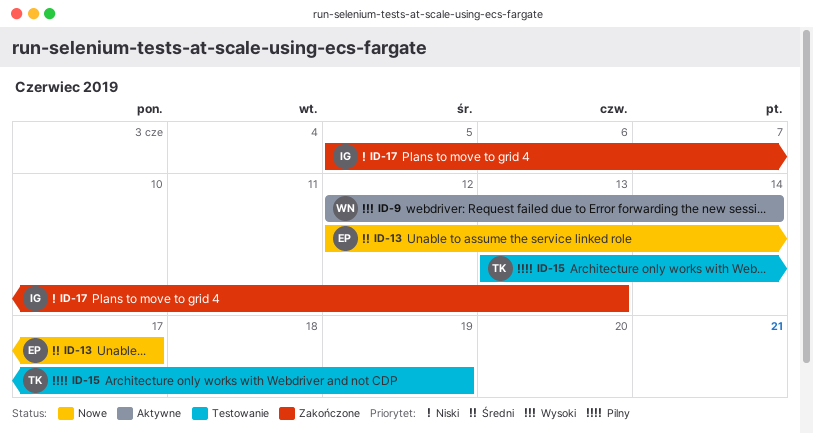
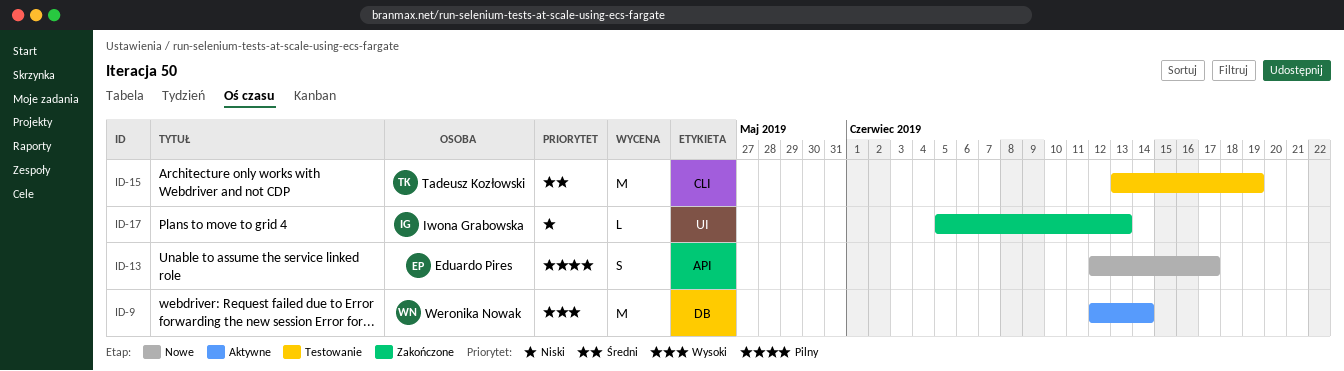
ID-13, priority: Średni -> Pilny
ID-15, priority: Pilny -> Średni

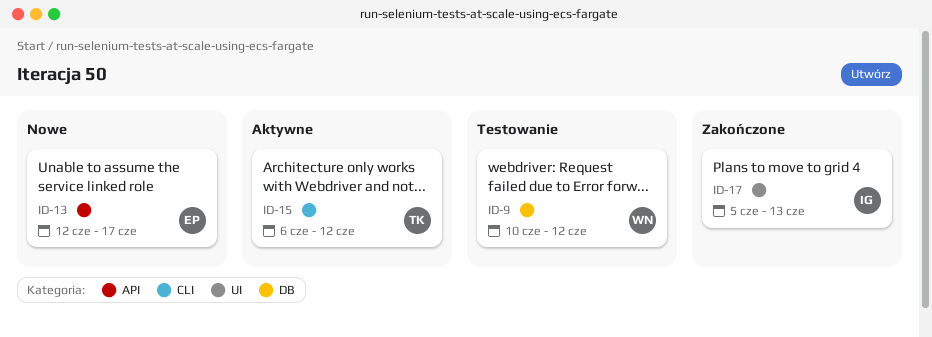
ID-9, status: Aktywne -> Testowanie
ID-9, start: Jun 12 -> Jun 10
ID-9, due: Jun 14 -> Jun 12
ID-15, status: Testowanie -> Aktywne
ID-15, start: Jun 13 -> Jun 6
ID-15, due: Jun 19 -> Jun 12

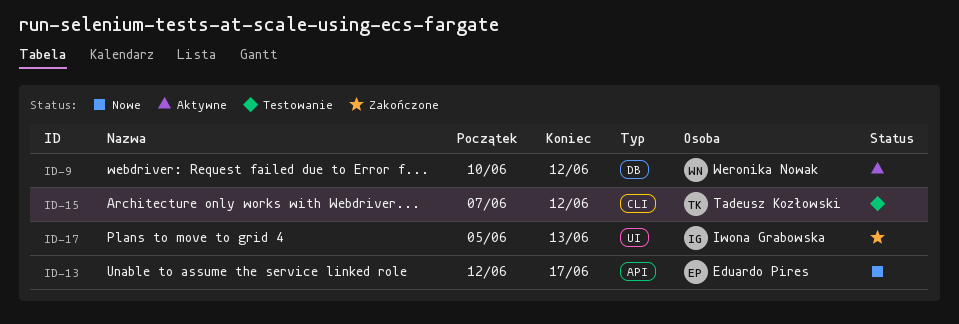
ID-9, status: Testowanie -> Aktywne
ID-15, status: Aktywne -> Testowanie
ID-15, start: Jun 6 -> Jun 7

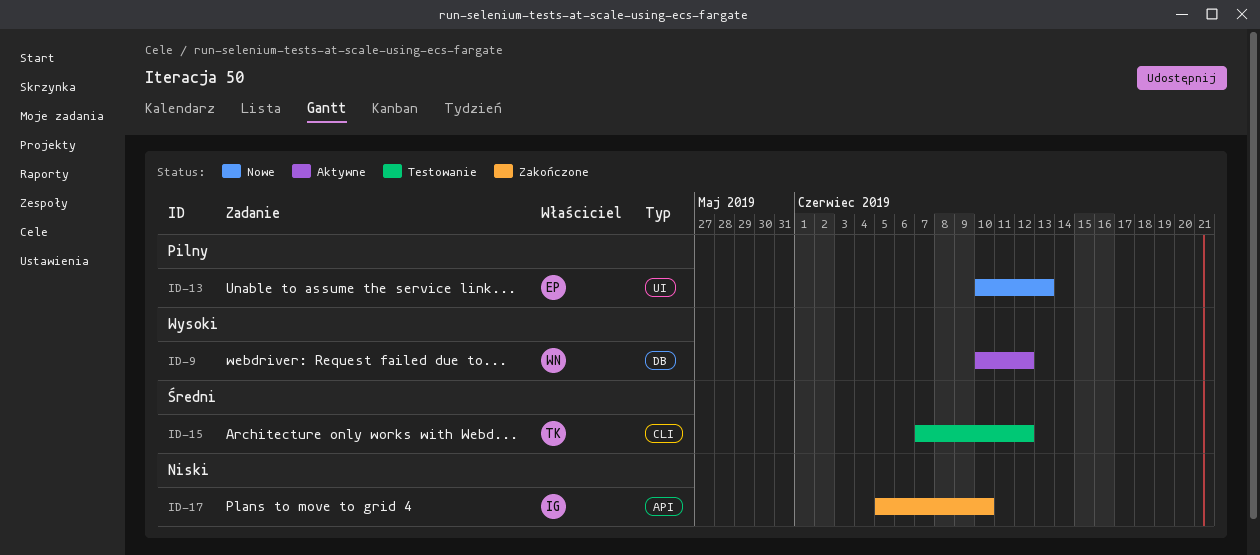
ID-13, label: API -> UI
ID-13, start: Jun 12 -> Jun 10
ID-13, due: Jun 17 -> Jun 13
ID-17, label: UI -> API
ID-17, due: Jun 13 -> Jun 10

